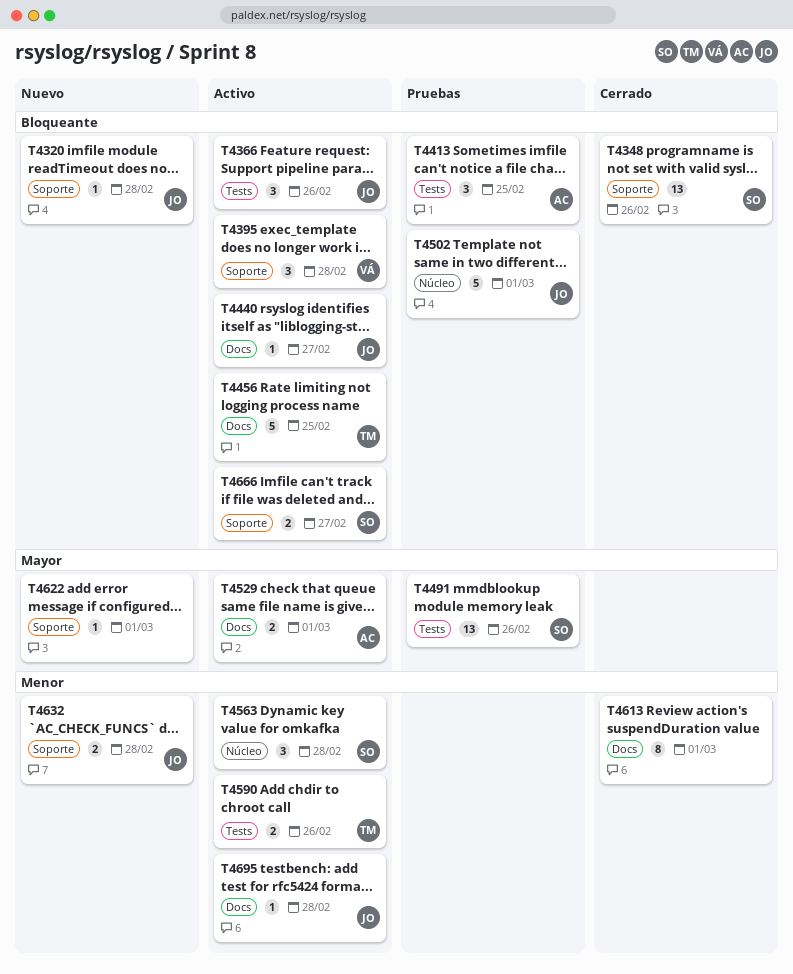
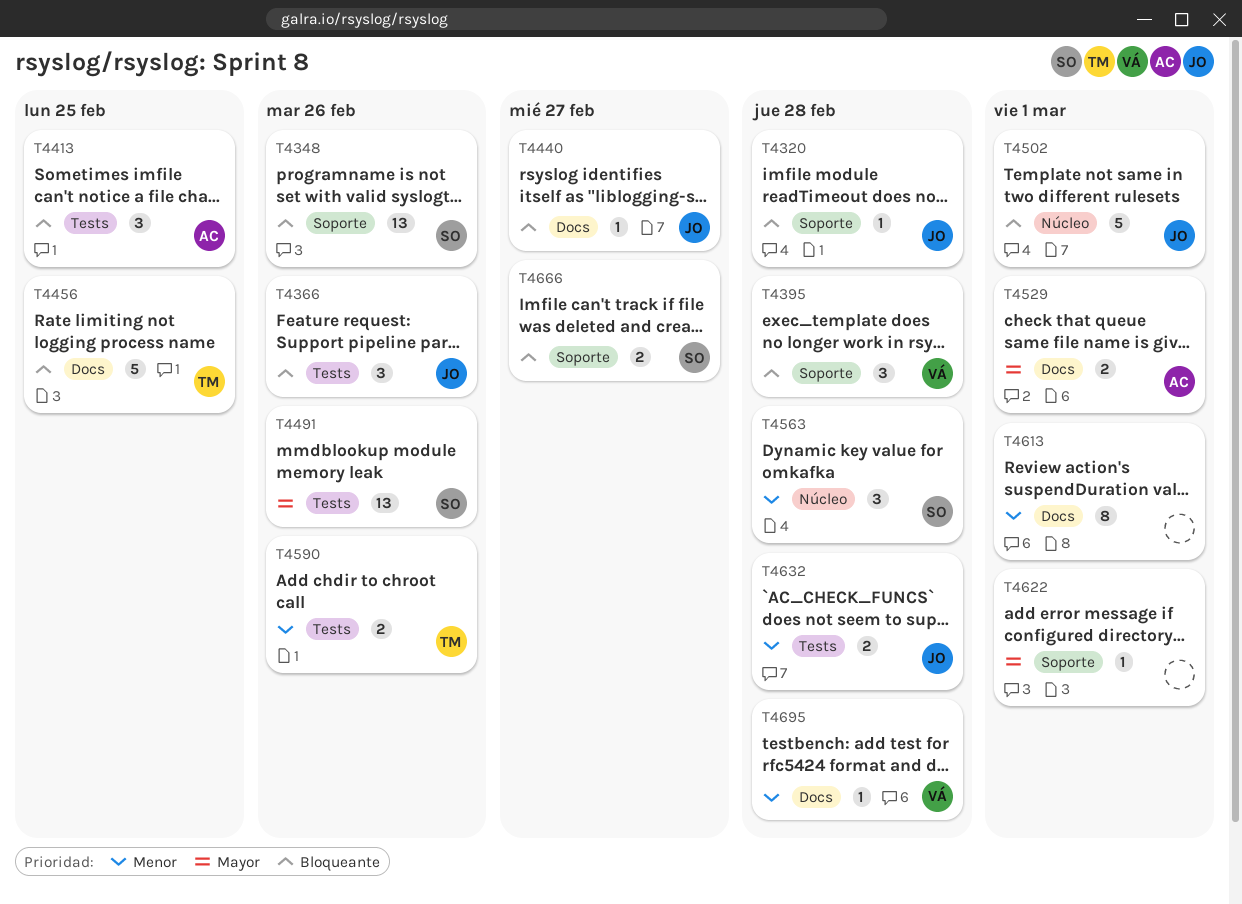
T4632, label: Soporte -> Tests
T4695, owner: JO -> VÁ

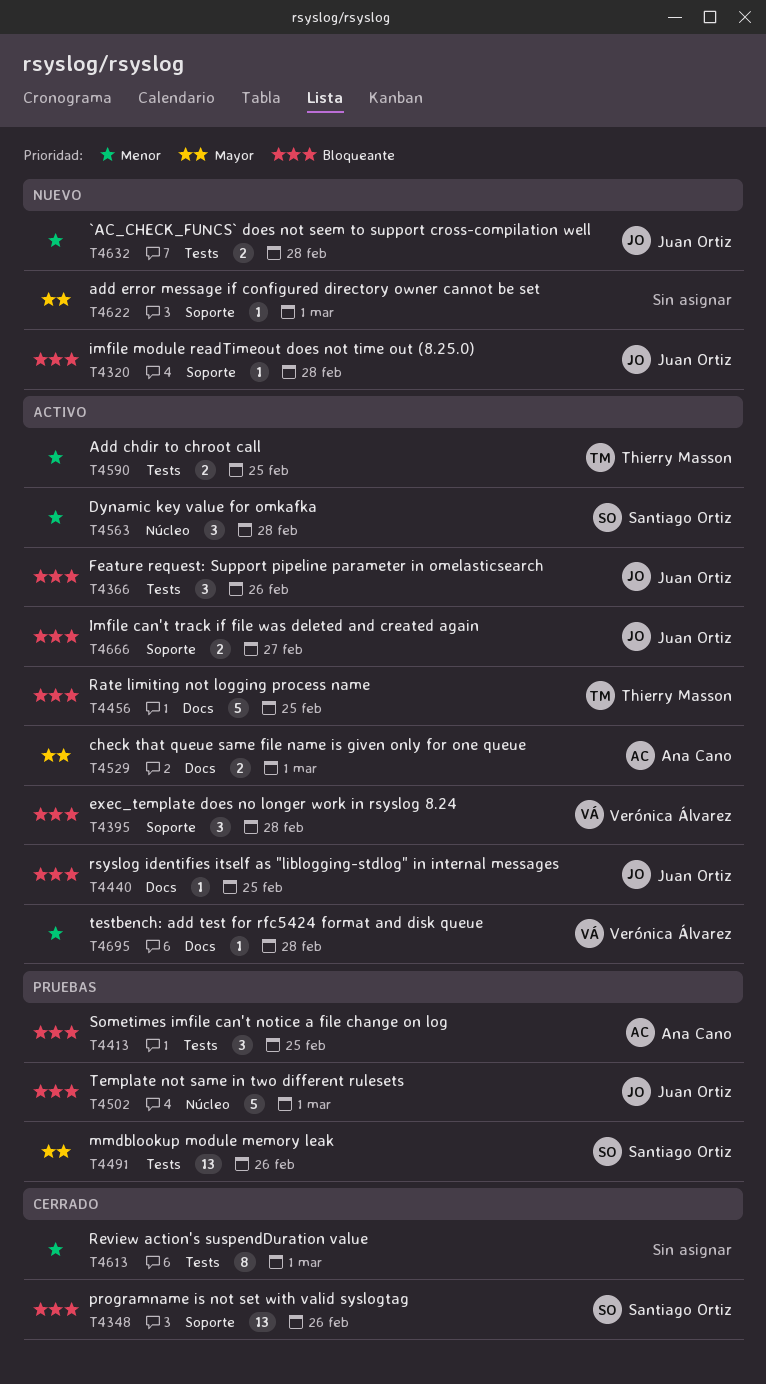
T4440, due: Feb 27 -> Feb 25
T4590, due: Feb 26 -> Feb 25
T4613, label: Docs -> Tests
T4666, owner: Santiago Ortiz -> Juan Ortiz

